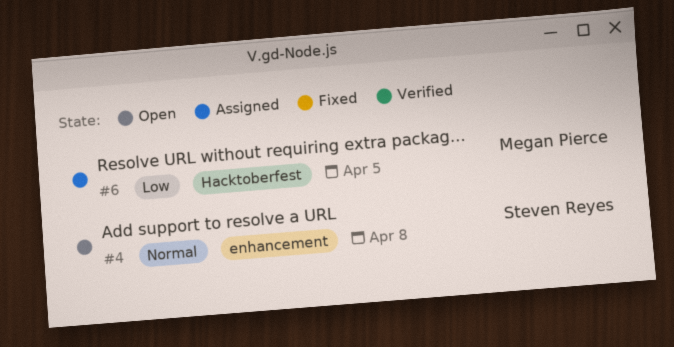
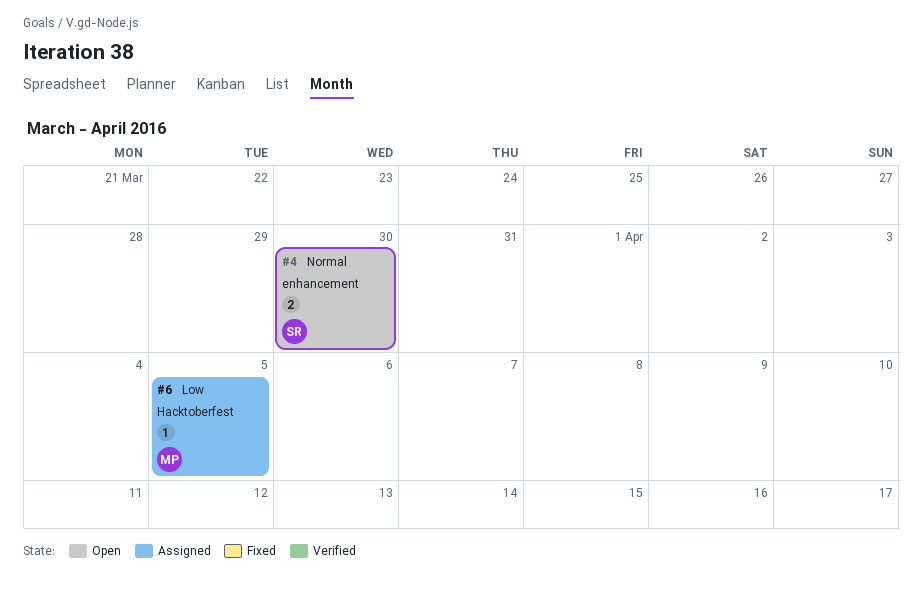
#4, due: Apr 8 -> Mar 30

